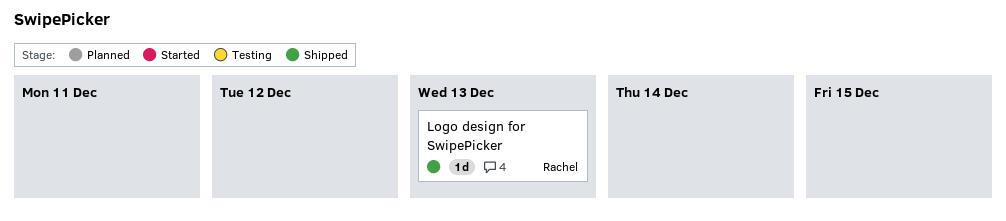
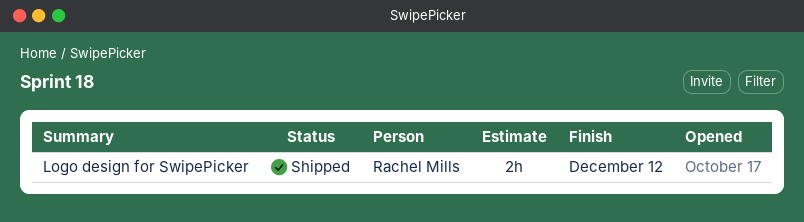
Logo design for SwipePicker, estimate: 1d -> 2h
Logo design for SwipePicker, due: Dec 13 -> Dec 12

